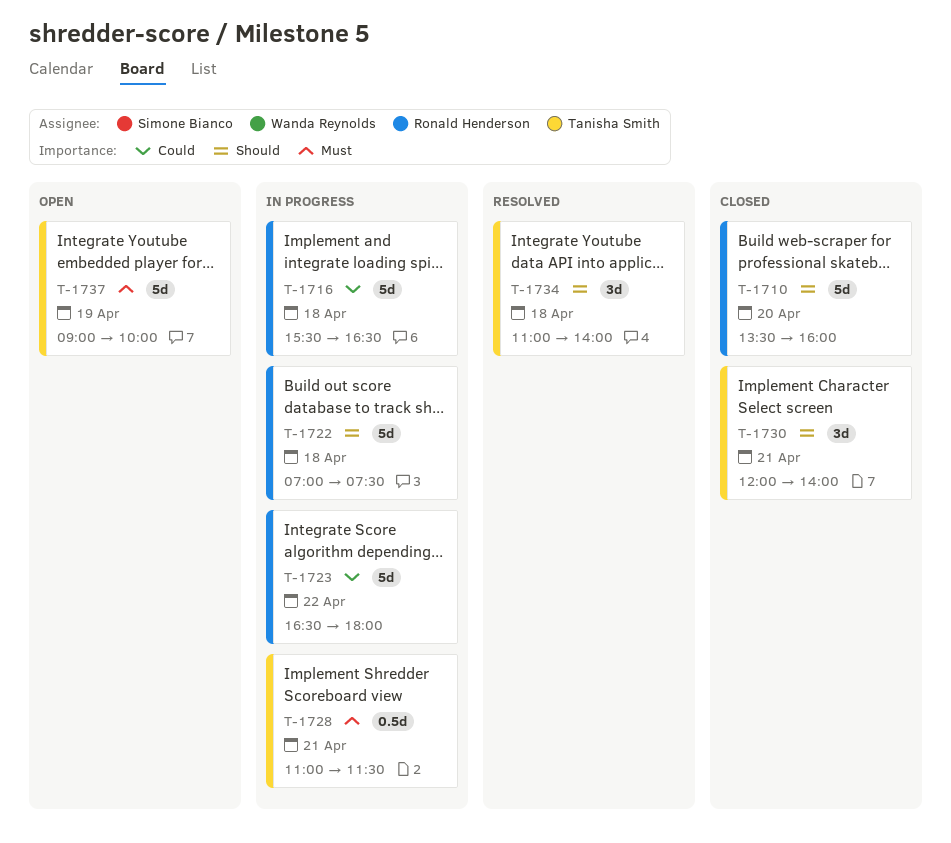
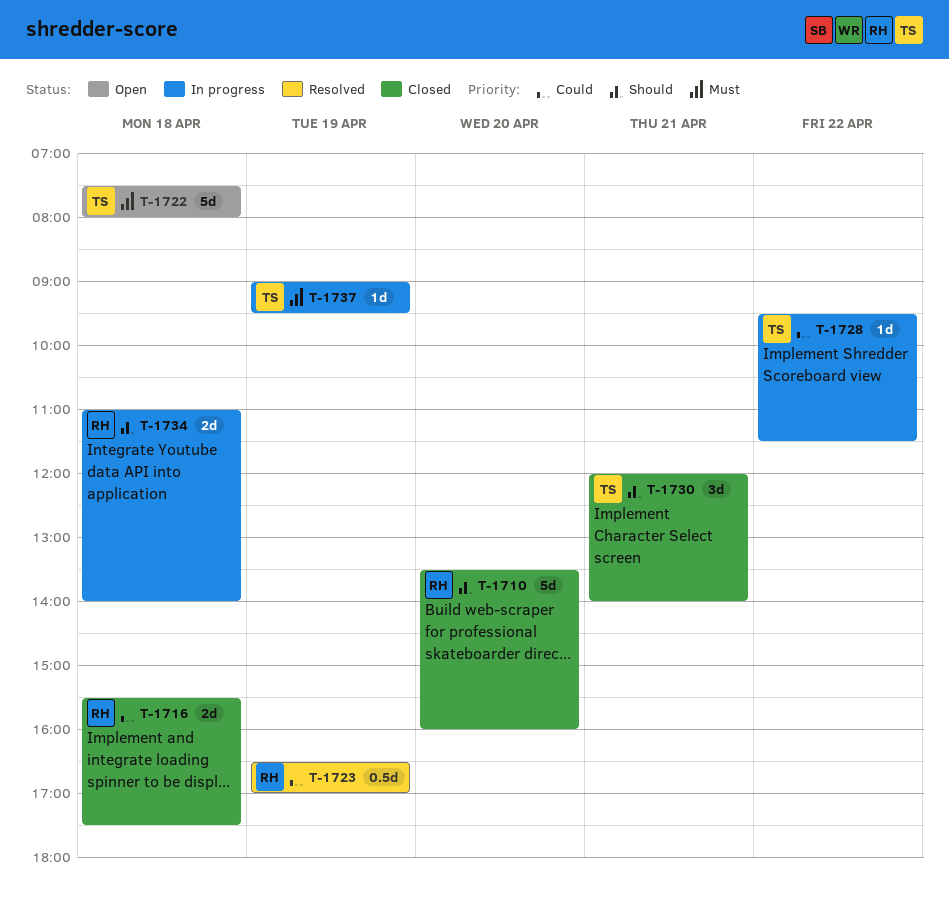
T-1716, status: In progress -> Closed
T-1716, estimate: 5d -> 2d
T-1716, ends: 16:30 -> 17:30
T-1722, status: In progress -> Open
T-1722, owner: Ronald Henderson -> Tanisha Smith
T-1722, priority: Should -> Must
T-1722, begins: 07:00 -> 07:30
T-1722, ends: 07:30 -> 08:00
T-1723, status: In progress -> Resolved
T-1723, estimate: 5d -> 0.5d
T-1723, day: Apr 22 -> Apr 19
T-1723, ends: 18:00 -> 17:00
T-1728, priority: Must -> Could
T-1728, estimate: 0.5d -> 1d
T-1728, day: Apr 21 -> Apr 22
T-1728, begins: 11:00 -> 09:30
T-1734, status: Resolved -> In progress
T-1734, owner: Tanisha Smith -> Ronald Henderson
T-1734, estimate: 3d -> 2d
T-1737, status: Open -> In progress
T-1737, estimate: 5d -> 1d
T-1737, ends: 10:00 -> 09:30

